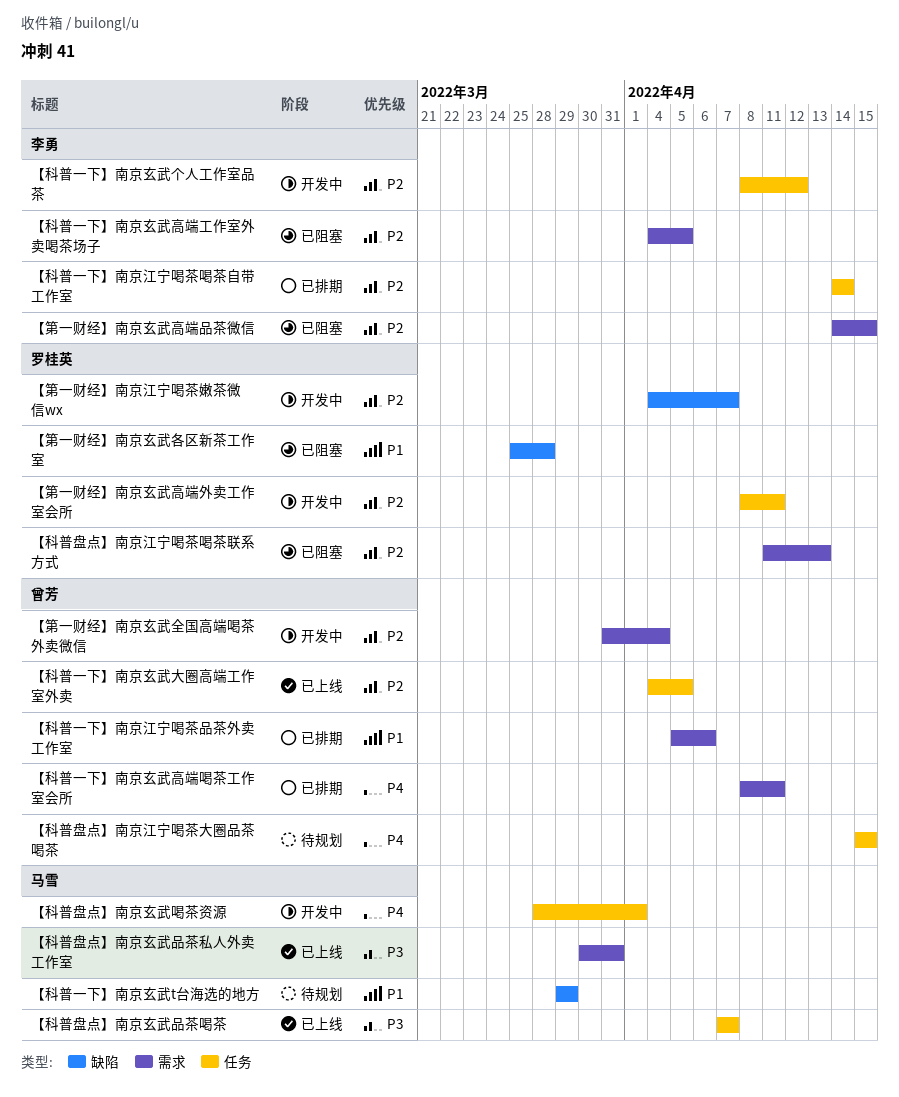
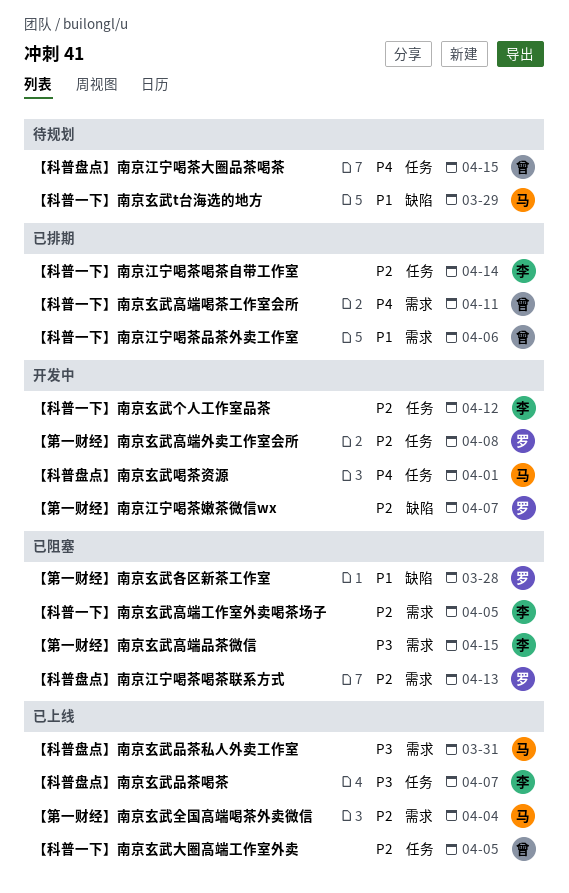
【科普盘点】南京玄武品茶喝茶, owner: 马雪 -> 李勇
【第一财经】南京玄武全国高端喝茶外卖微信, status: 开发中 -> 已上线
【第一财经】南京玄武全国高端喝茶外卖微信, owner: 曾芳 -> 马雪
【第一财经】南京玄武高端品茶微信, priority: P2 -> P3
【第一财经】南京玄武高端外卖工作室会所, due: Apr 11 -> Apr 8

